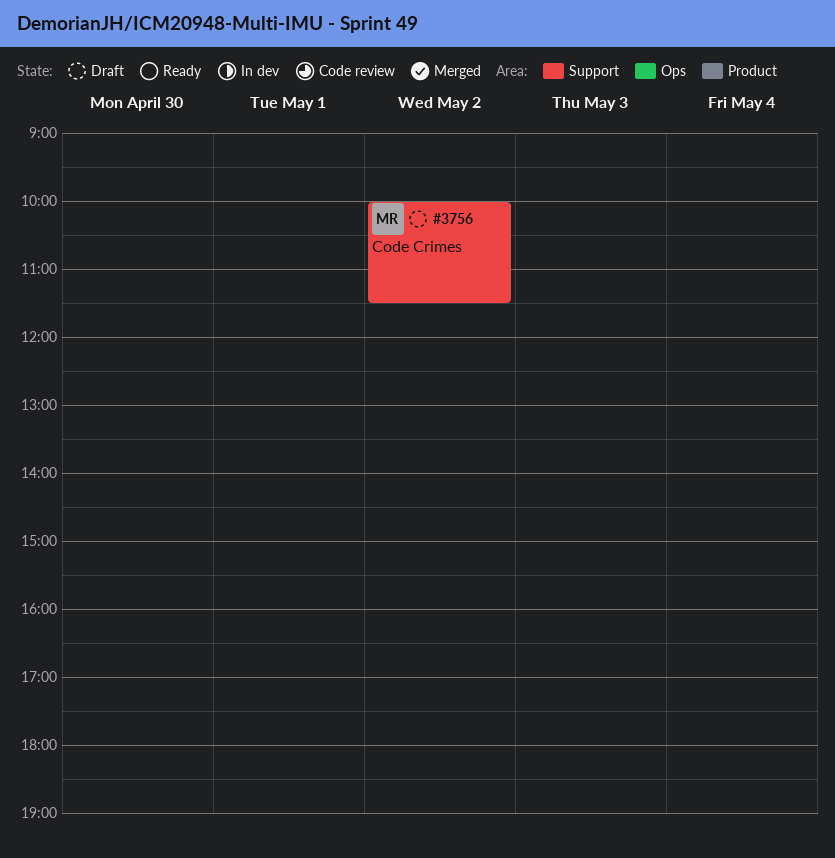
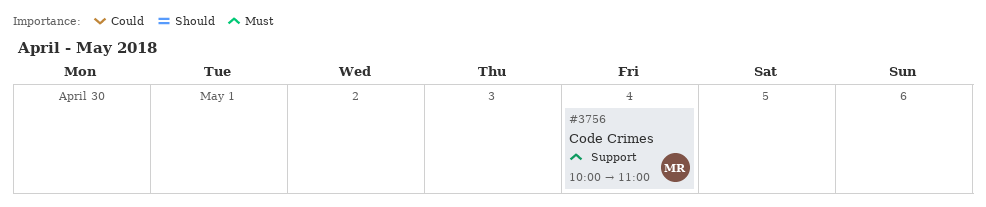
#3756, day: May 2 -> May 4
#3756, ends: 11:30 -> 11:00

